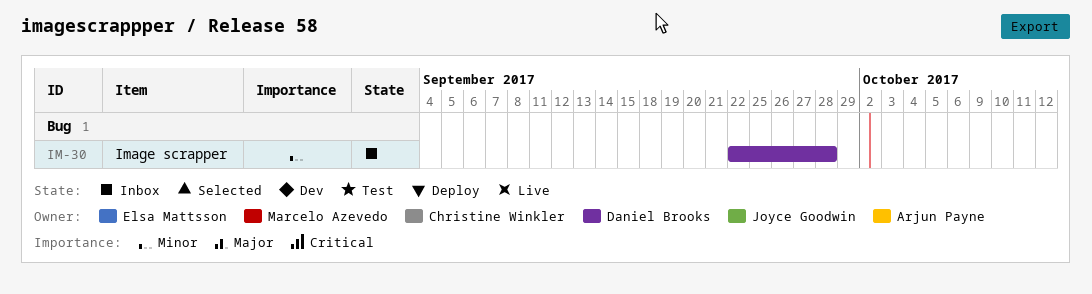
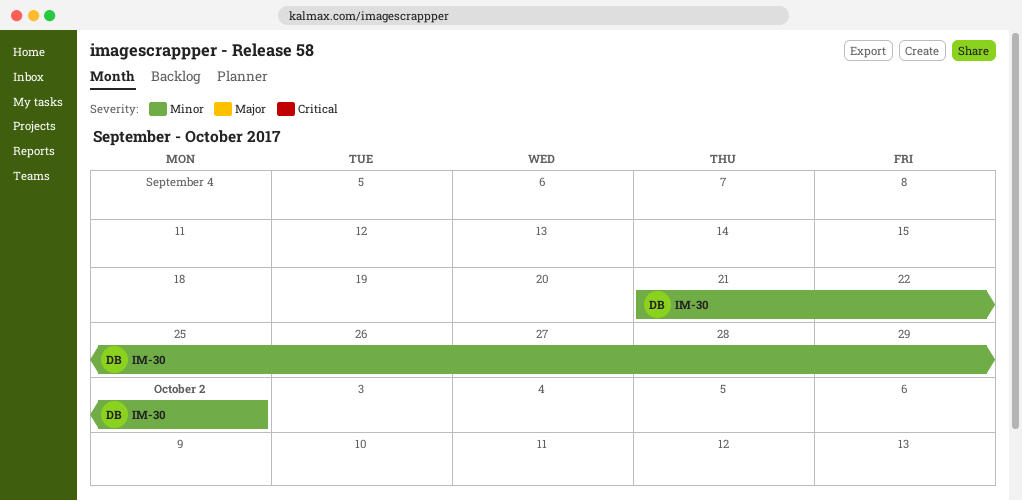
IM-30, start: Sep 22 -> Sep 21
IM-30, due: Sep 28 -> Oct 2

